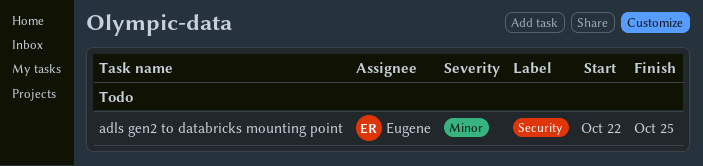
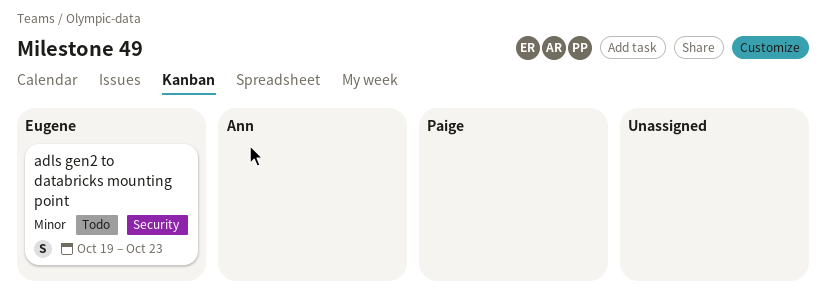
adls gen2 to databricks mounting point, start: Oct 22 -> Oct 19
adls gen2 to databricks mounting point, due: Oct 25 -> Oct 23

